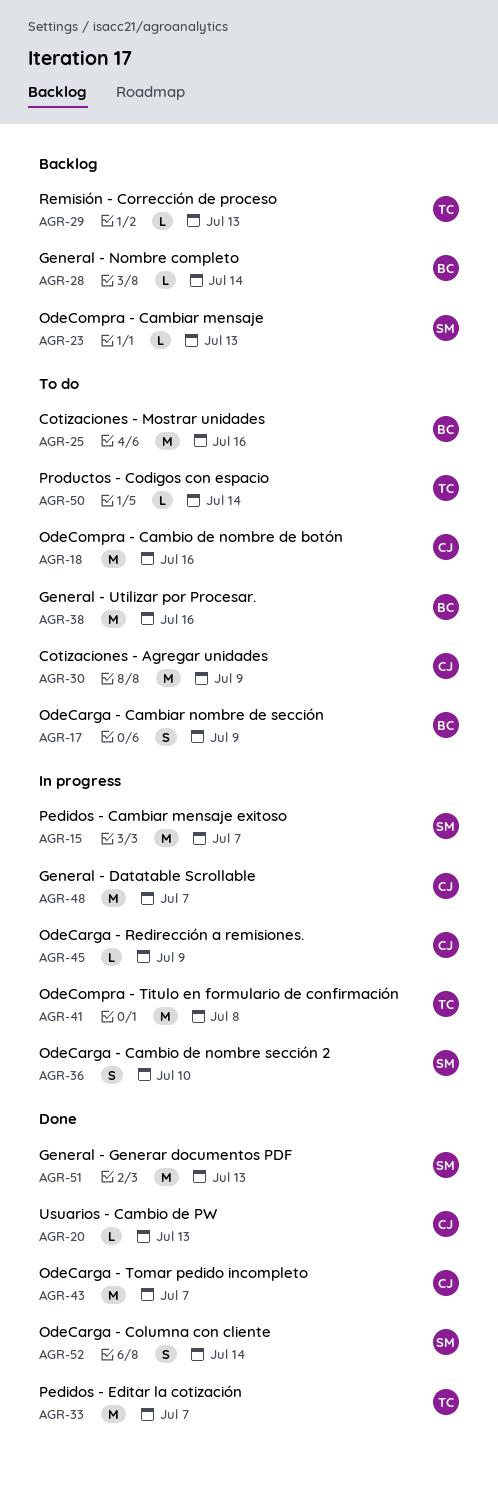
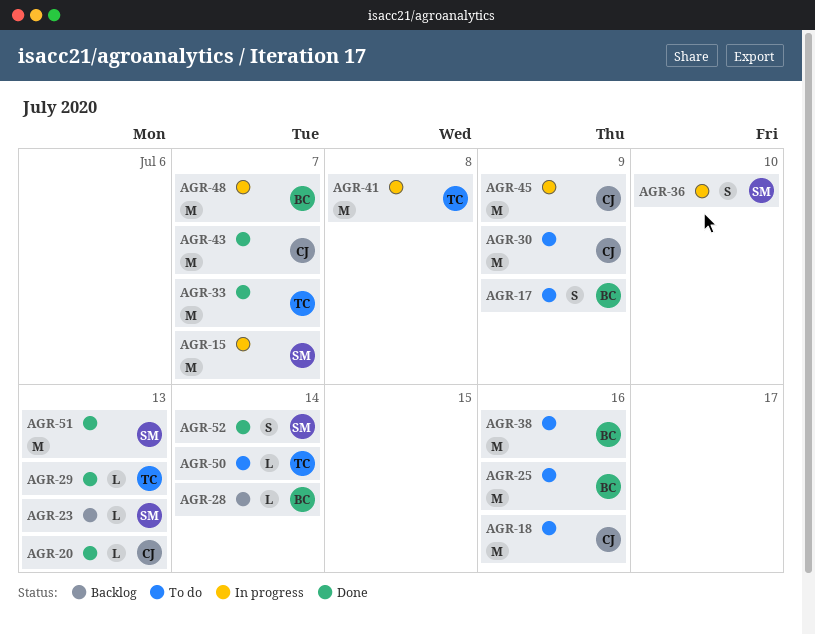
AGR-29, status: Backlog -> Done
AGR-45, estimate: L -> M
AGR-48, owner: CJ -> BC

